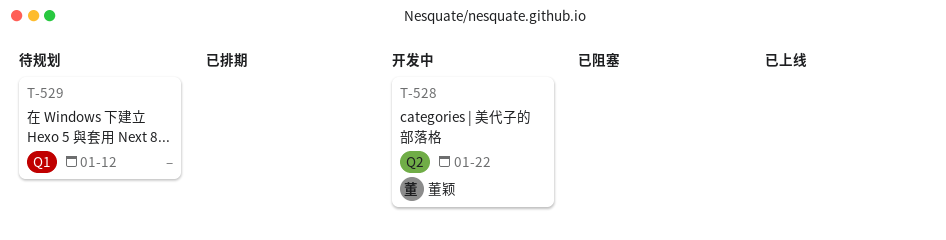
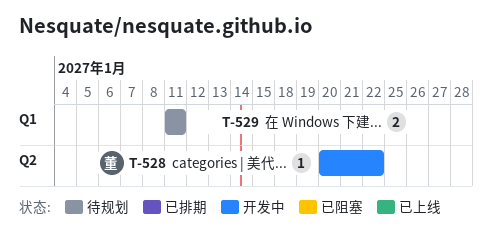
T-529, due: Jan 12 -> Jan 11

